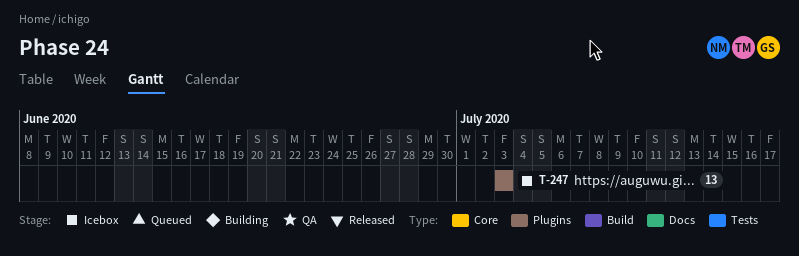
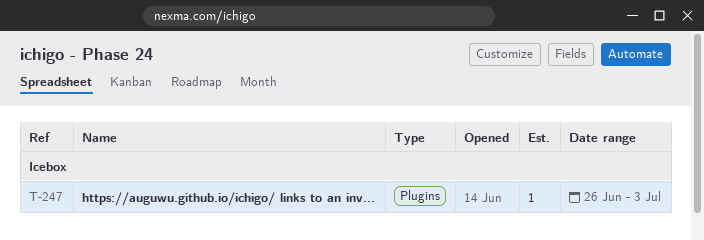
T-247, estimate: 13 -> 1
T-247, start: Jul 3 -> Jun 26

